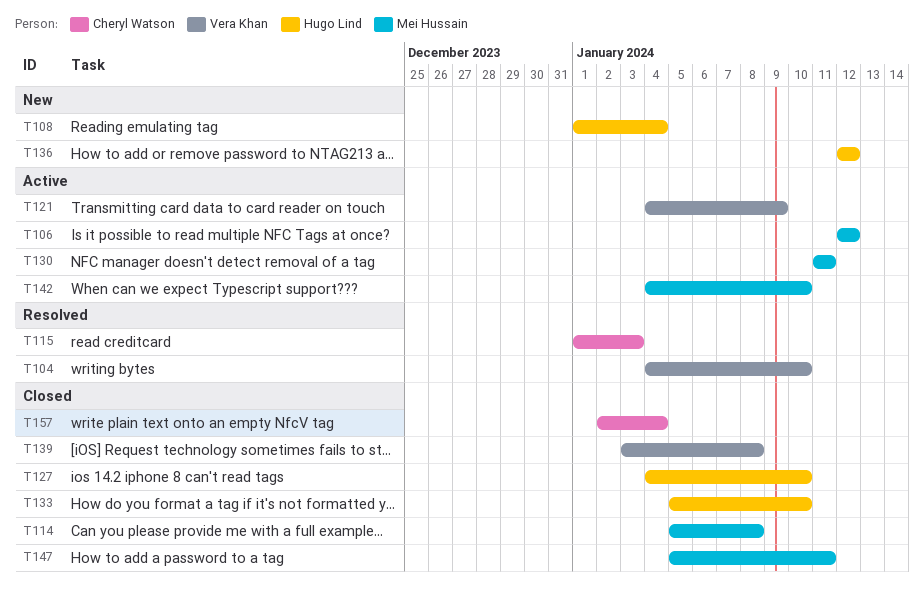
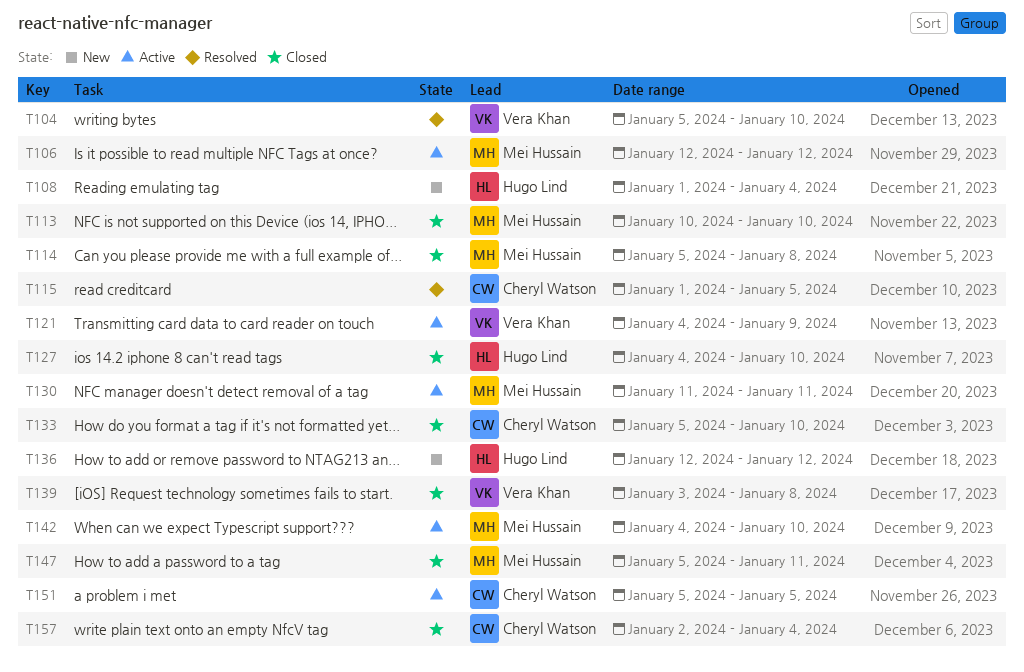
T104, start: Jan 4 -> Jan 5
T113: none -> present
T115, due: Jan 3 -> Jan 5
T133, owner: Hugo Lind -> Cheryl Watson
T151: none -> present

